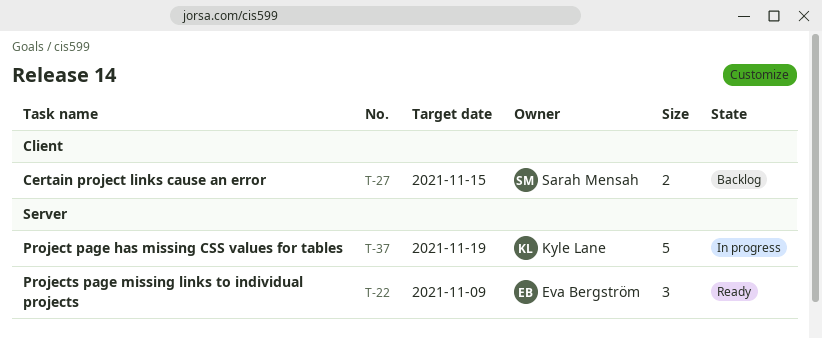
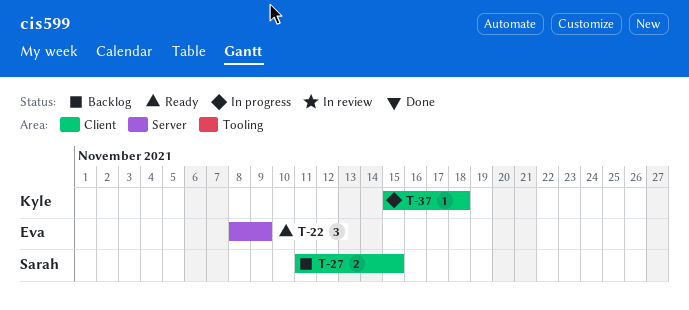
T-37, label: Server -> Client
T-37, estimate: 5 -> 1
T-37, due: Nov 19 -> Nov 18

